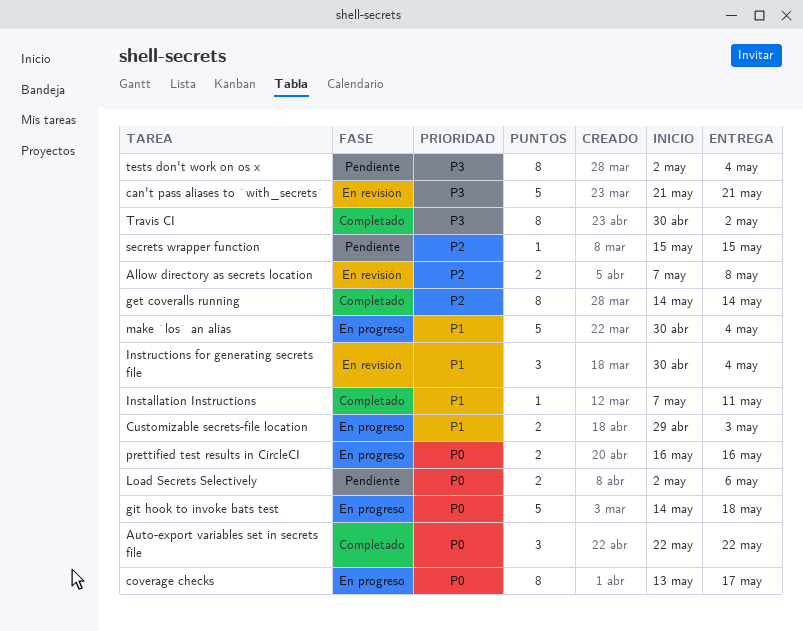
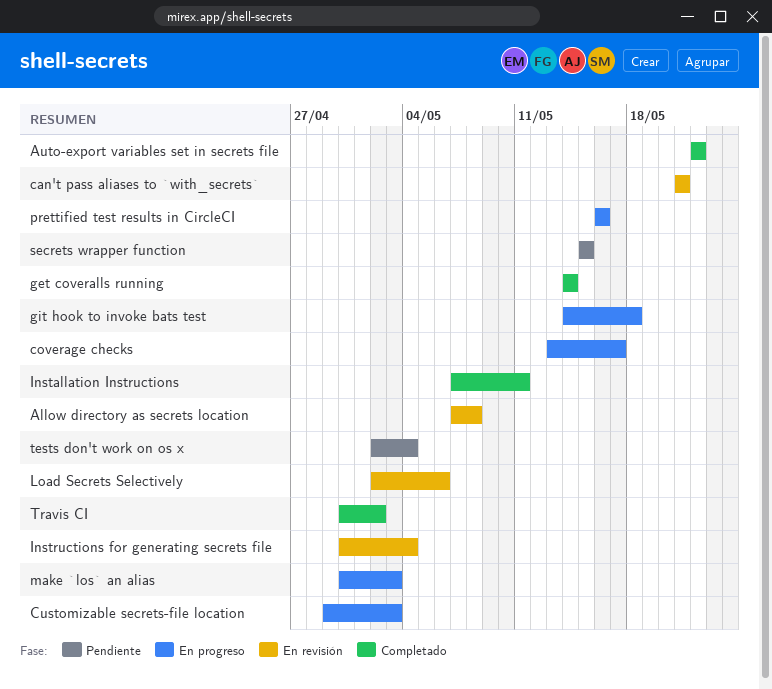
Load Secrets Selectively, status: Pendiente -> En revisión
make `los` an alias, due: May 4 -> May 3

